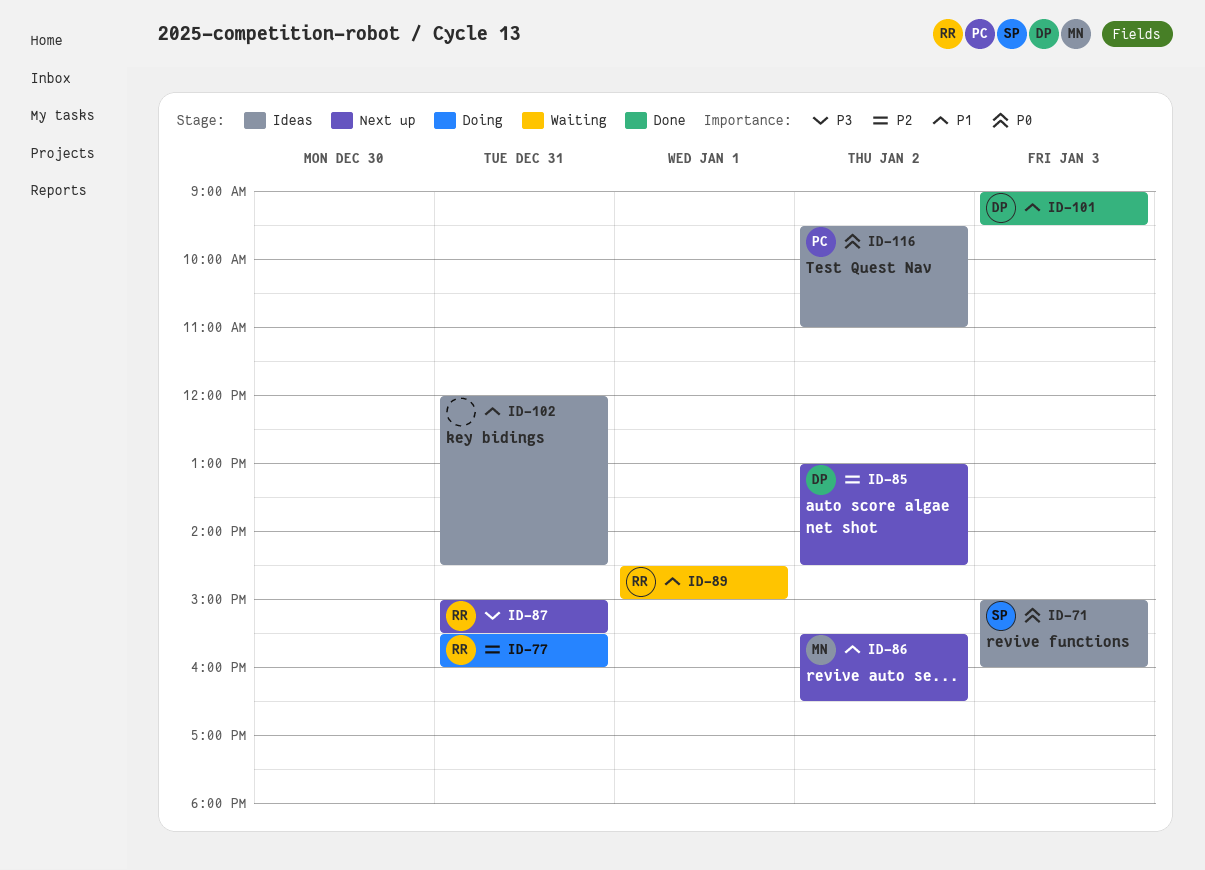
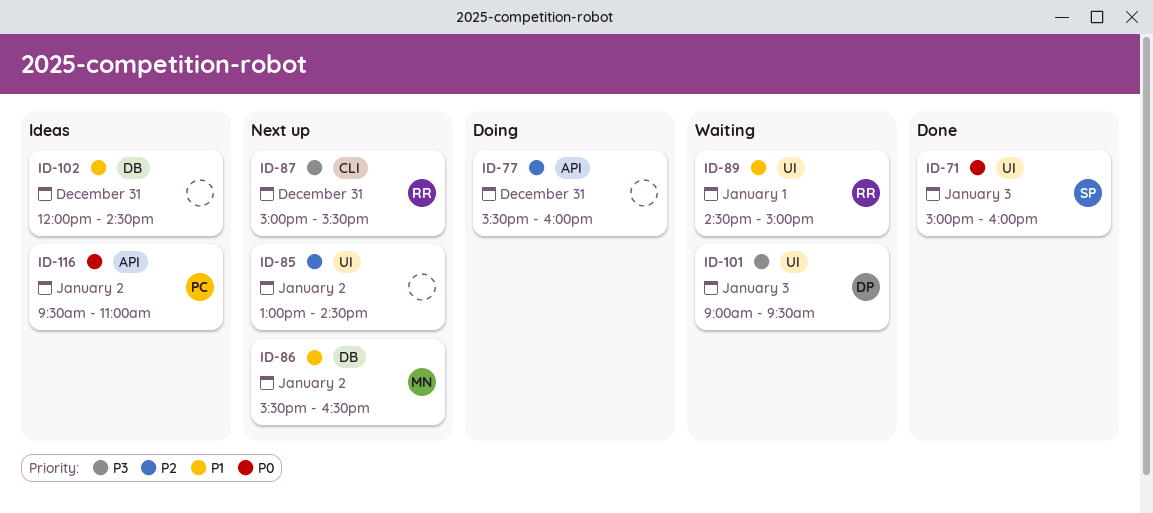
ID-71, status: Ideas -> Done
ID-77, owner: RR -> none
ID-85, owner: DP -> none
ID-101, status: Done -> Waiting
ID-101, priority: P1 -> P3

